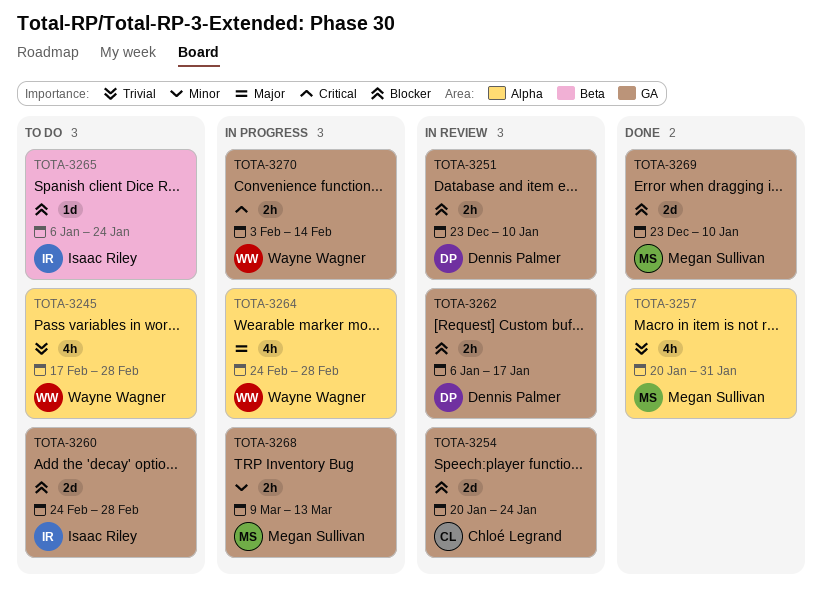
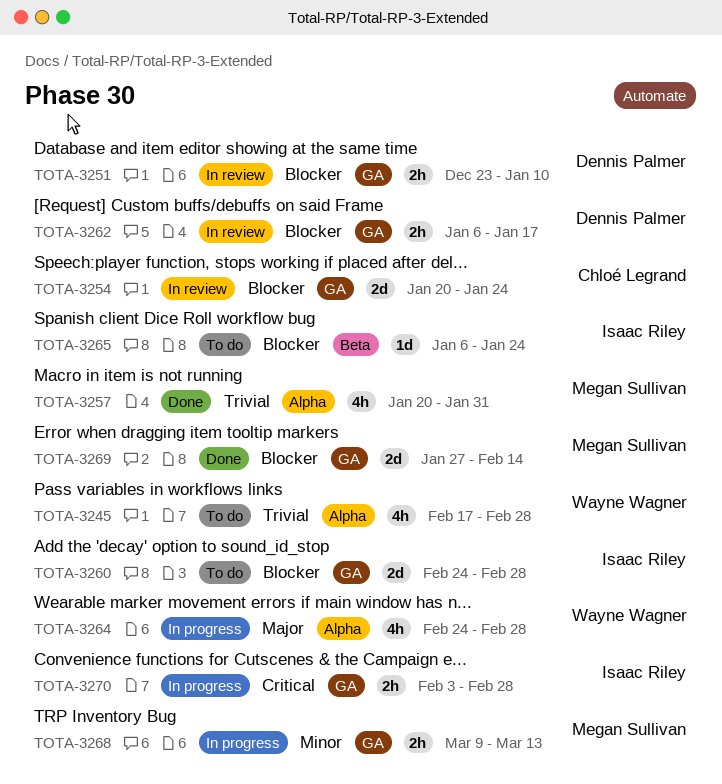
TOTA-3269, start: Dec 23 -> Jan 27
TOTA-3269, due: Jan 10 -> Feb 14
TOTA-3270, owner: Wayne Wagner -> Isaac Riley
TOTA-3270, due: Feb 14 -> Feb 28

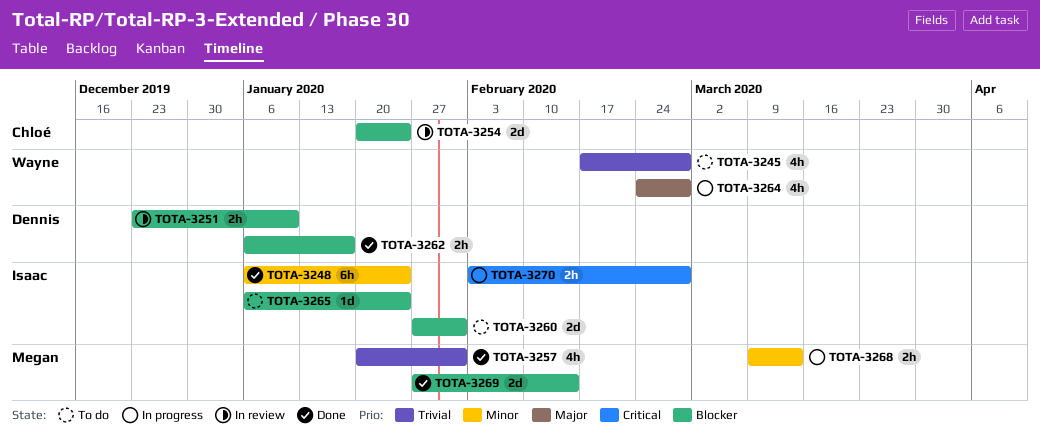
TOTA-3248: none -> present
TOTA-3260, start: Feb 24 -> Jan 27
TOTA-3260, due: Feb 28 -> Jan 31
TOTA-3262, status: In review -> Done

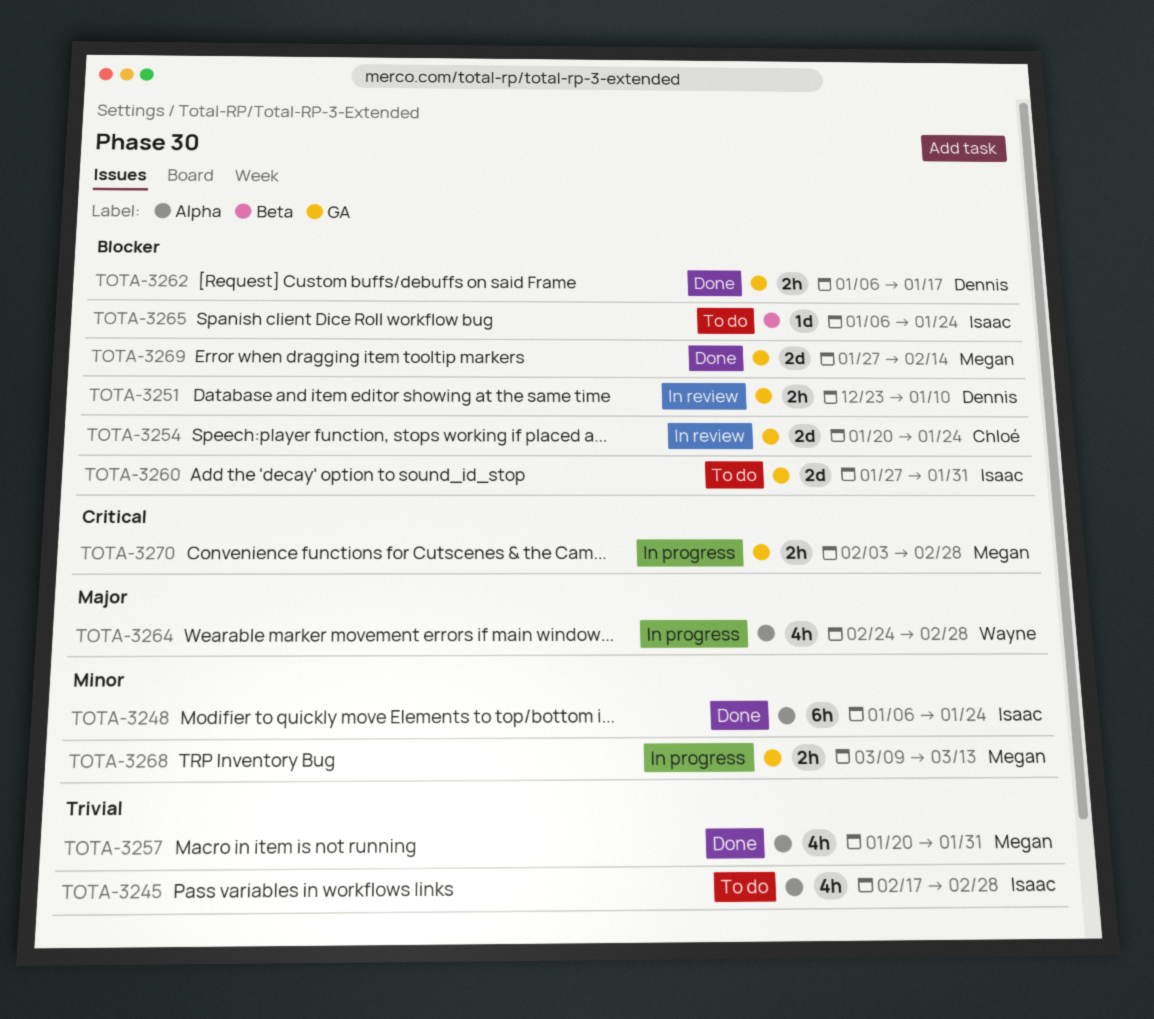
TOTA-3245, owner: Wayne -> Isaac
TOTA-3270, owner: Isaac -> Megan

